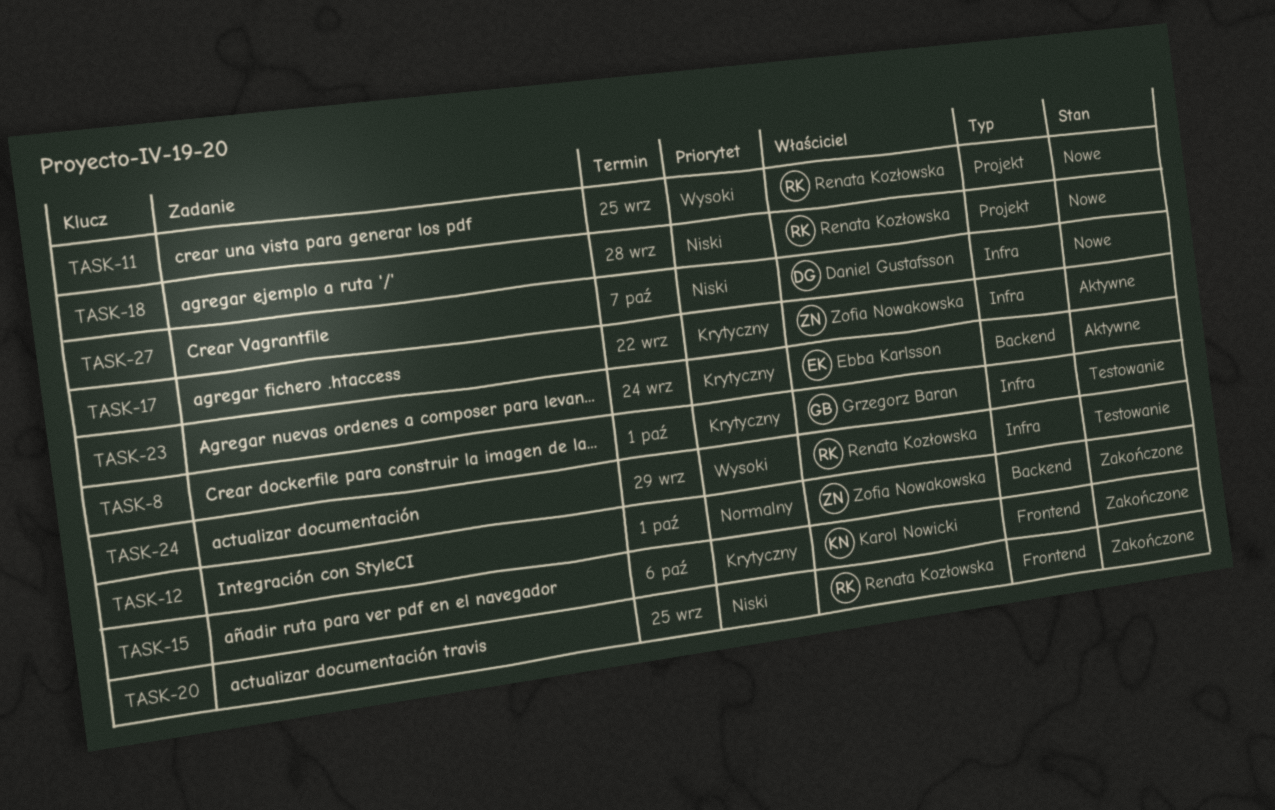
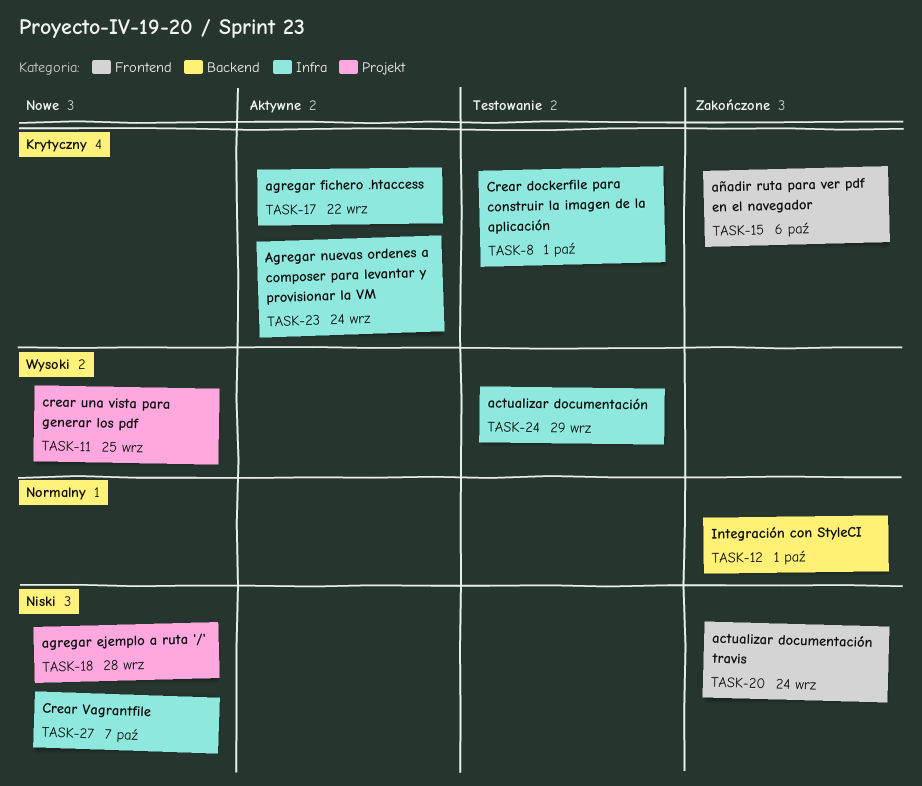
TASK-20, due: Sep 25 -> Sep 24
TASK-23, label: Backend -> Infra

